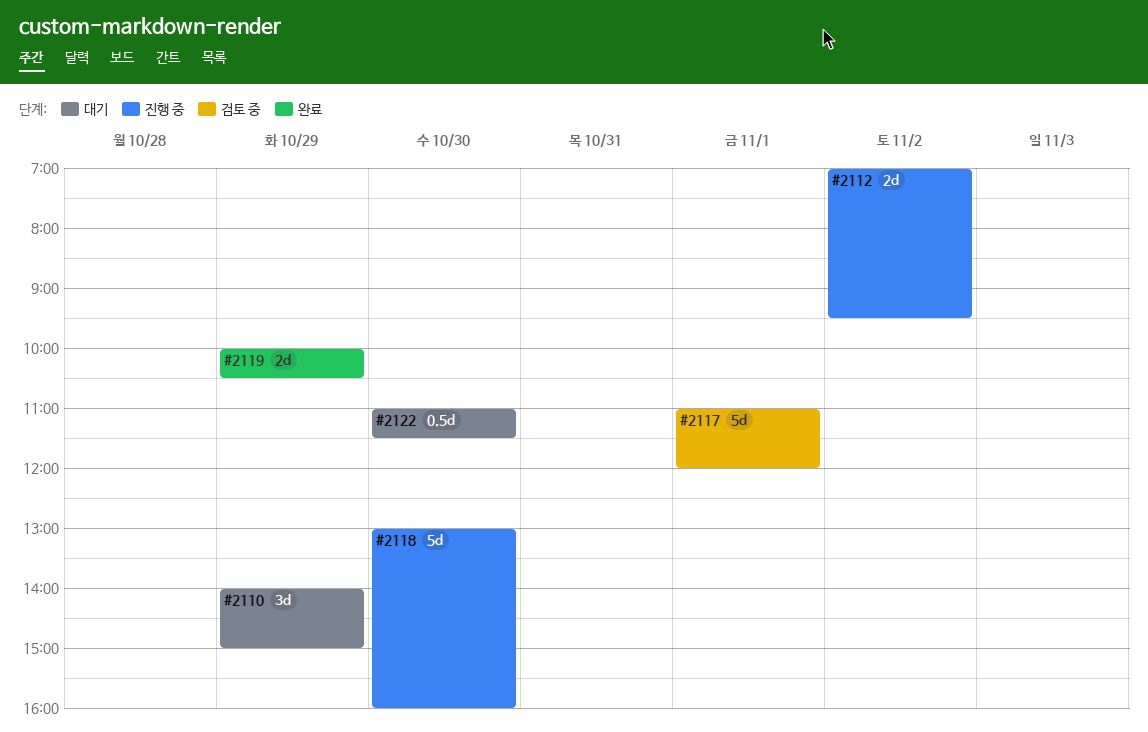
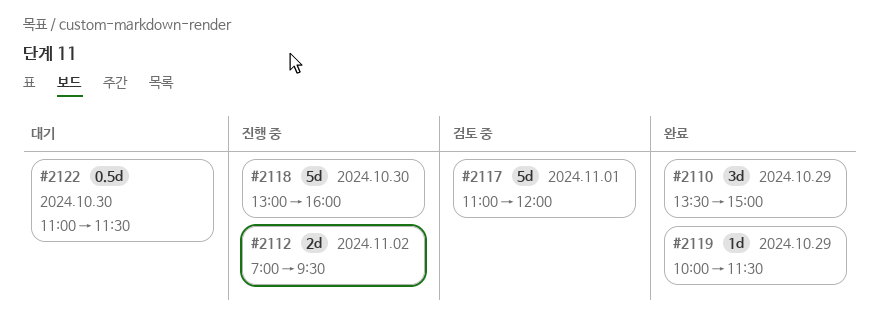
#2110, status: 대기 -> 완료
#2110, begins: 14:00 -> 13:30
#2119, estimate: 2d -> 1d
#2119, ends: 10:30 -> 11:30

